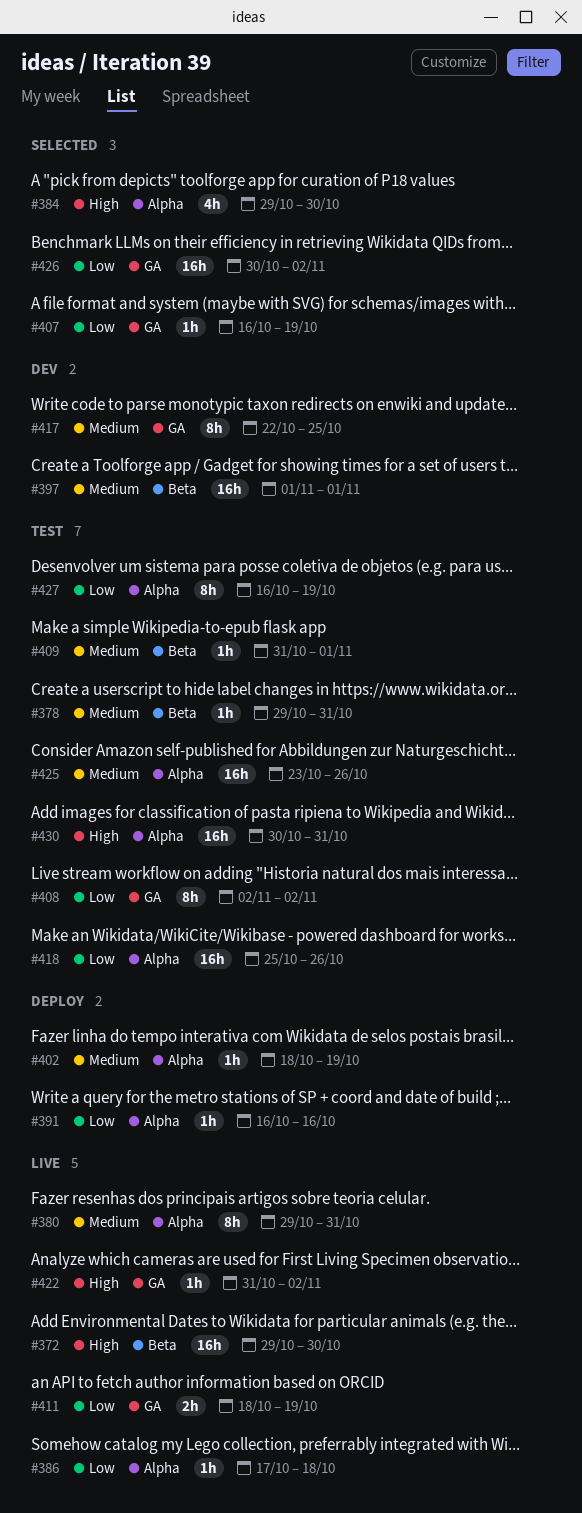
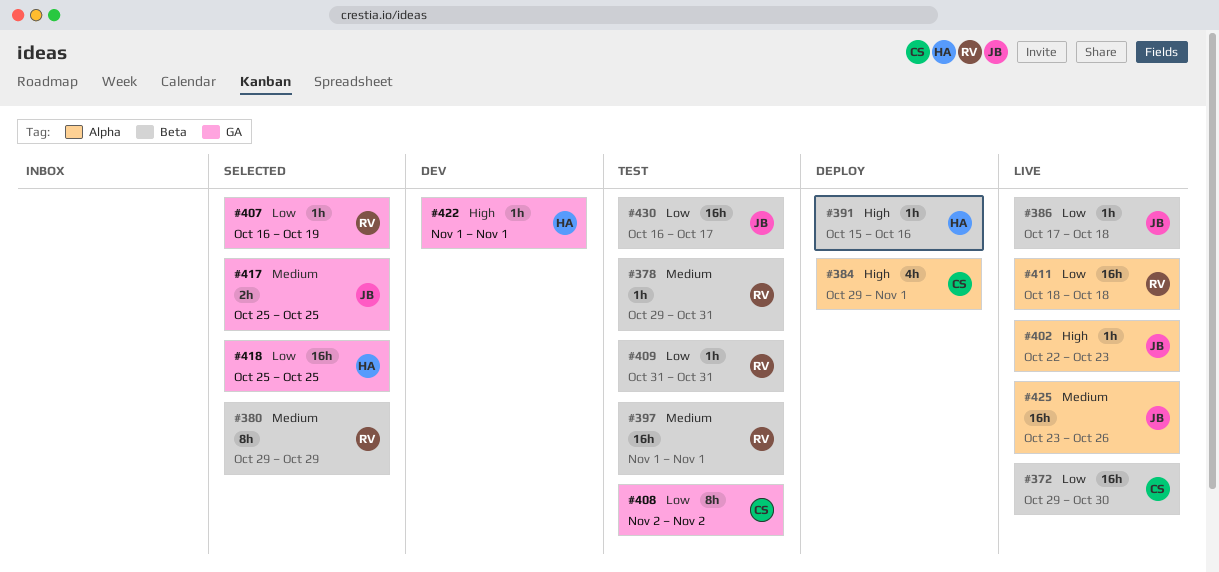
#372, priority: High -> Low
#380, status: Live -> Selected
#380, label: Alpha -> Beta
#380, due: Oct 31 -> Oct 29
#384, status: Selected -> Deploy
#384, due: Oct 30 -> Nov 1
#386, label: Alpha -> Beta
#391, priority: Low -> High
#391, label: Alpha -> Beta
#391, start: Oct 16 -> Oct 15
#397, status: Dev -> Test
#402, status: Deploy -> Live
#402, priority: Medium -> High
#402, start: Oct 18 -> Oct 22
#402, due: Oct 19 -> Oct 23
#409, priority: Medium -> Low
#409, due: Nov 1 -> Oct 31
#411, label: GA -> Alpha
#411, estimate: 2h -> 16h
#411, due: Oct 19 -> Oct 18
#417, status: Dev -> Selected
#417, estimate: 8h -> 2h
#417, start: Oct 22 -> Oct 25
#418, status: Test -> Selected
#418, label: Alpha -> GA
#418, due: Oct 26 -> Oct 25
#422, status: Live -> Dev
#422, start: Oct 31 -> Nov 1
#422, due: Nov 2 -> Nov 1
#425, status: Test -> Live
#426: present -> none
#427: present -> none
#430, priority: High -> Low
#430, label: Alpha -> Beta
#430, start: Oct 30 -> Oct 16
#430, due: Oct 31 -> Oct 17

